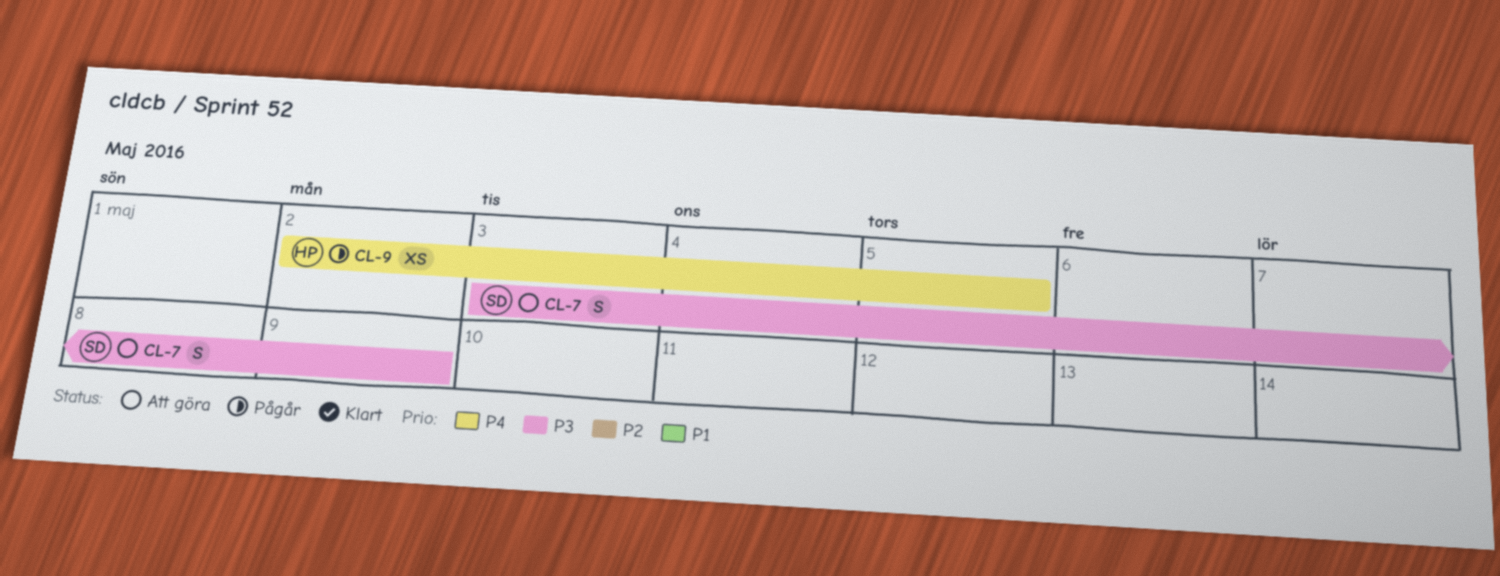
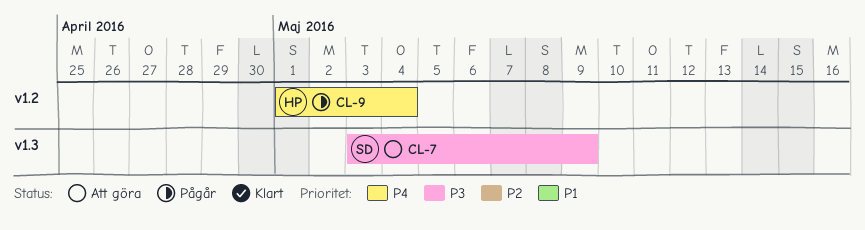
CL-9, start: May 2 -> May 1
CL-9, due: May 5 -> May 4

